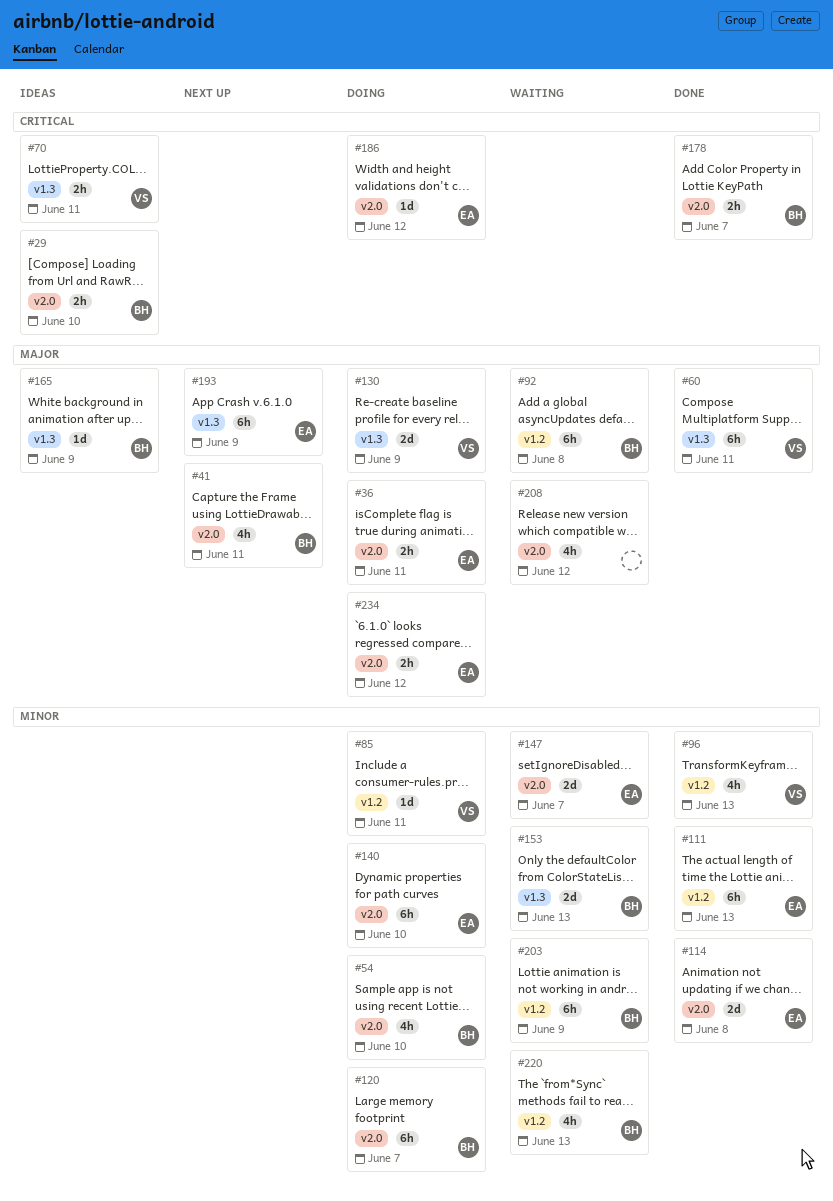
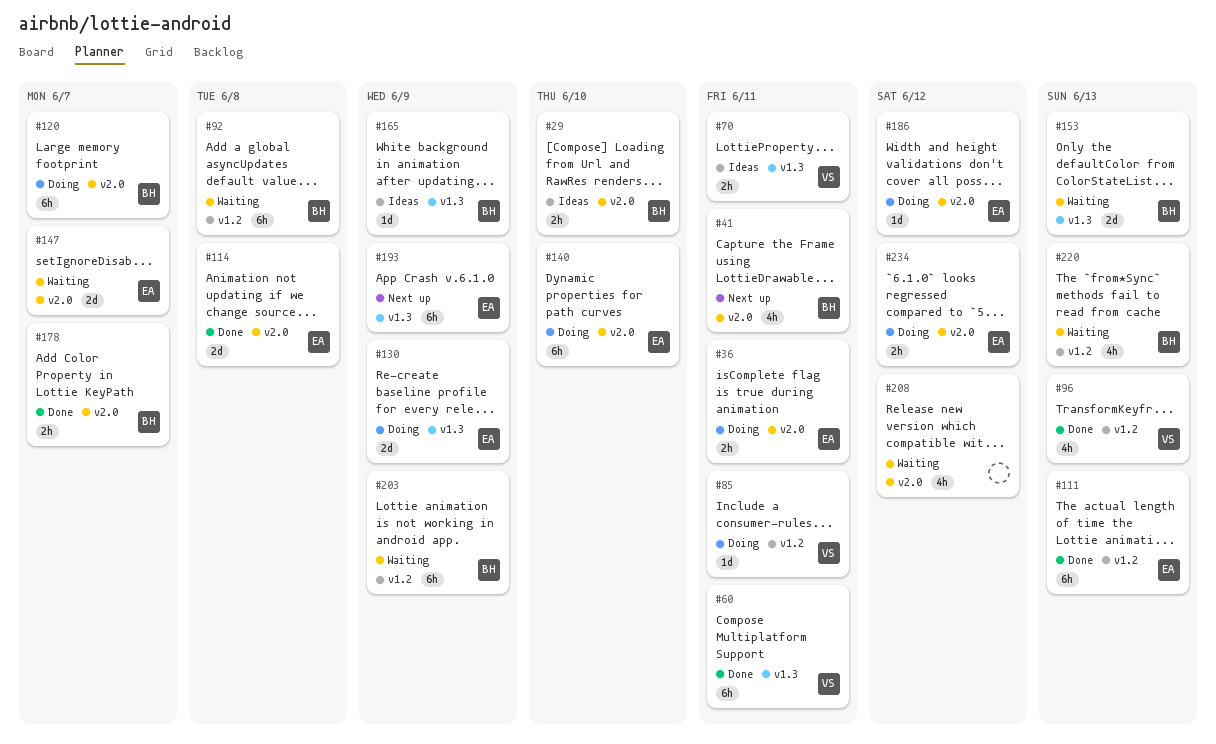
#54: present -> none
#130, owner: VS -> EA

